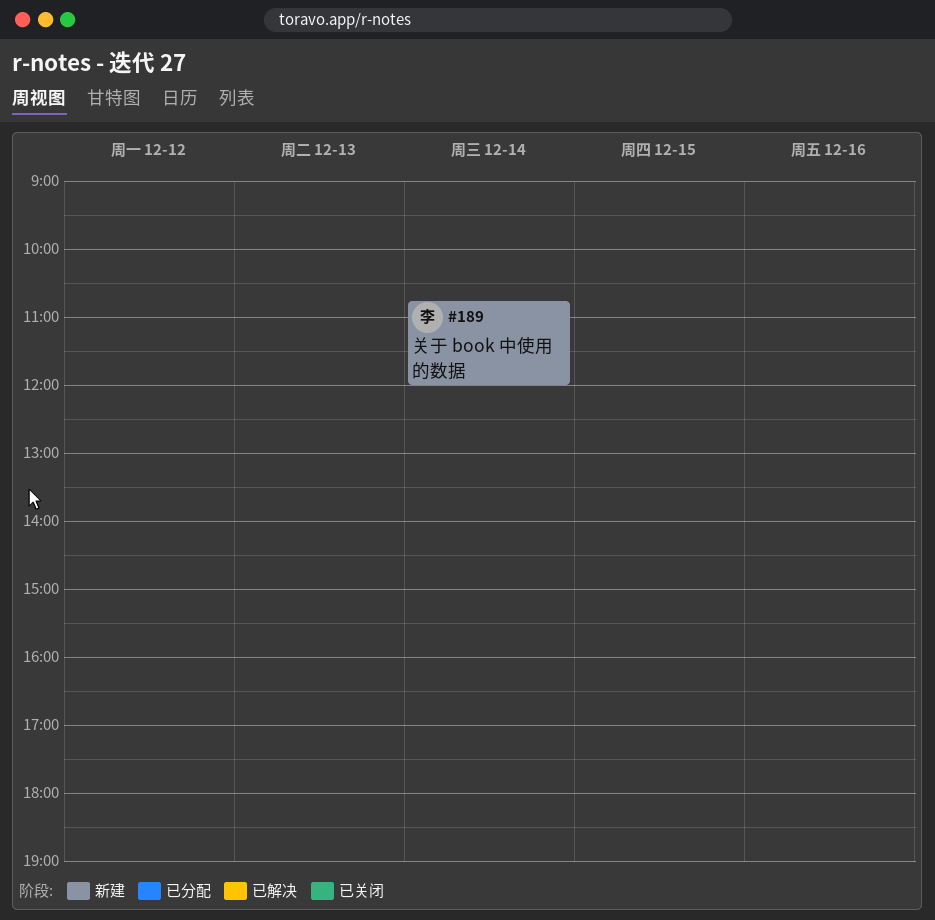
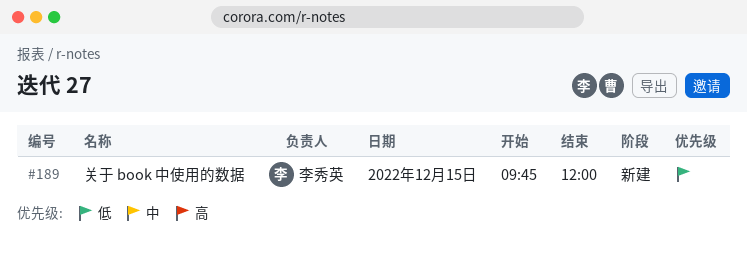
#189, day: Dec 14 -> Dec 15
#189, begins: 10:45 -> 09:45

